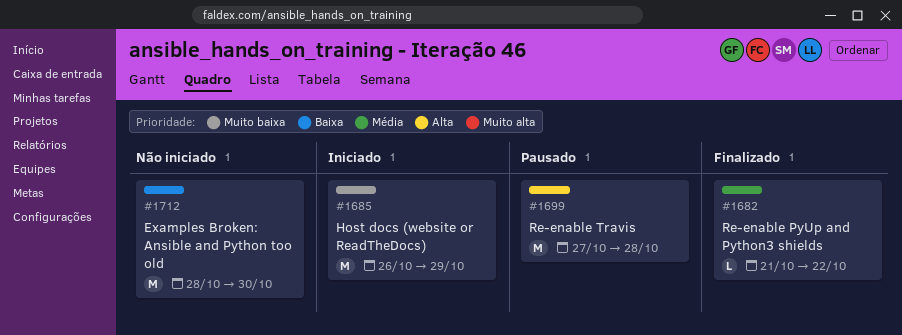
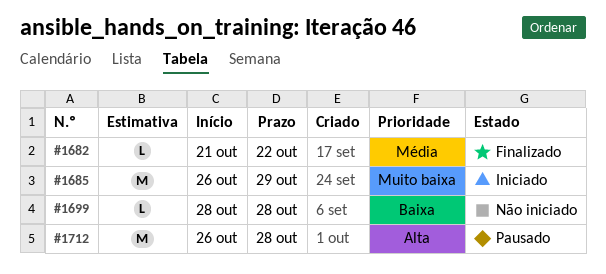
#1699, status: Pausado -> Não iniciado
#1699, priority: Alta -> Baixa
#1699, estimate: M -> L
#1699, start: Oct 27 -> Oct 28
#1712, status: Não iniciado -> Pausado
#1712, priority: Baixa -> Alta
#1712, start: Oct 28 -> Oct 26
#1712, due: Oct 30 -> Oct 28

